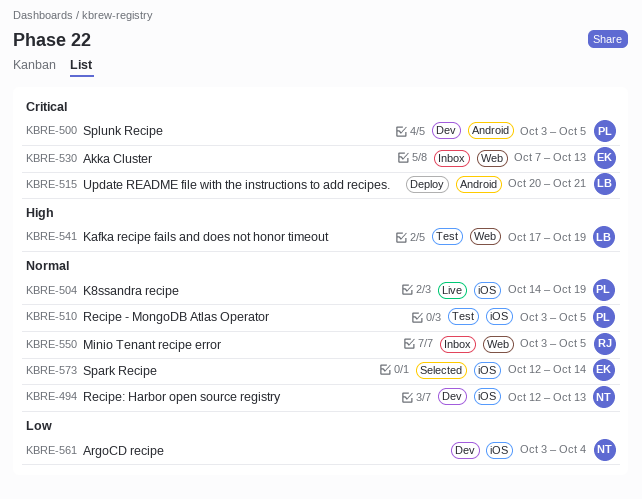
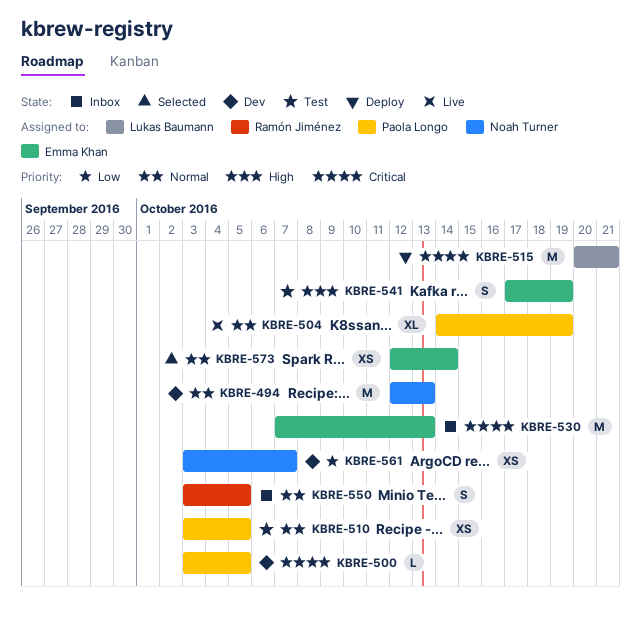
KBRE-541, owner: Lukas Baumann -> Emma Khan
KBRE-561, due: Oct 4 -> Oct 7

